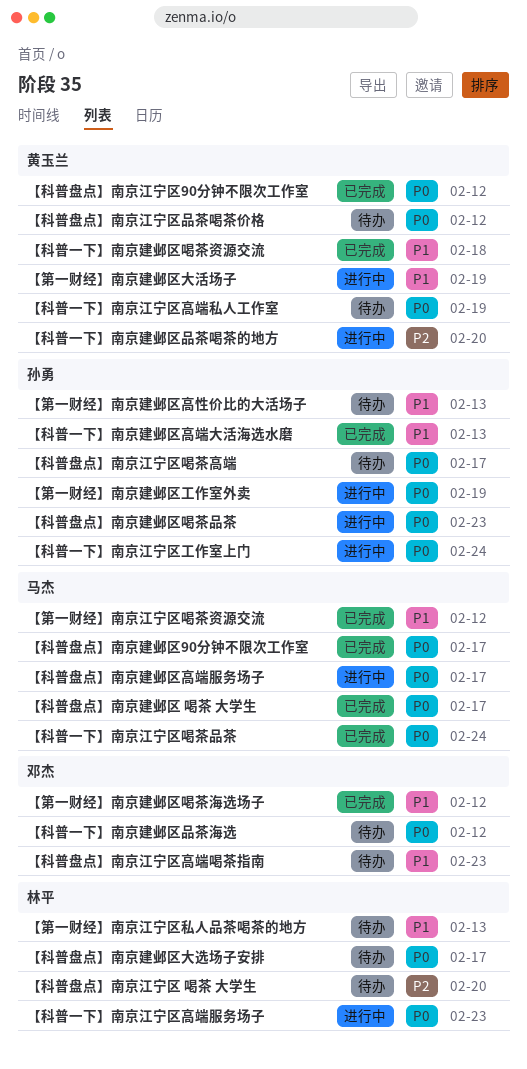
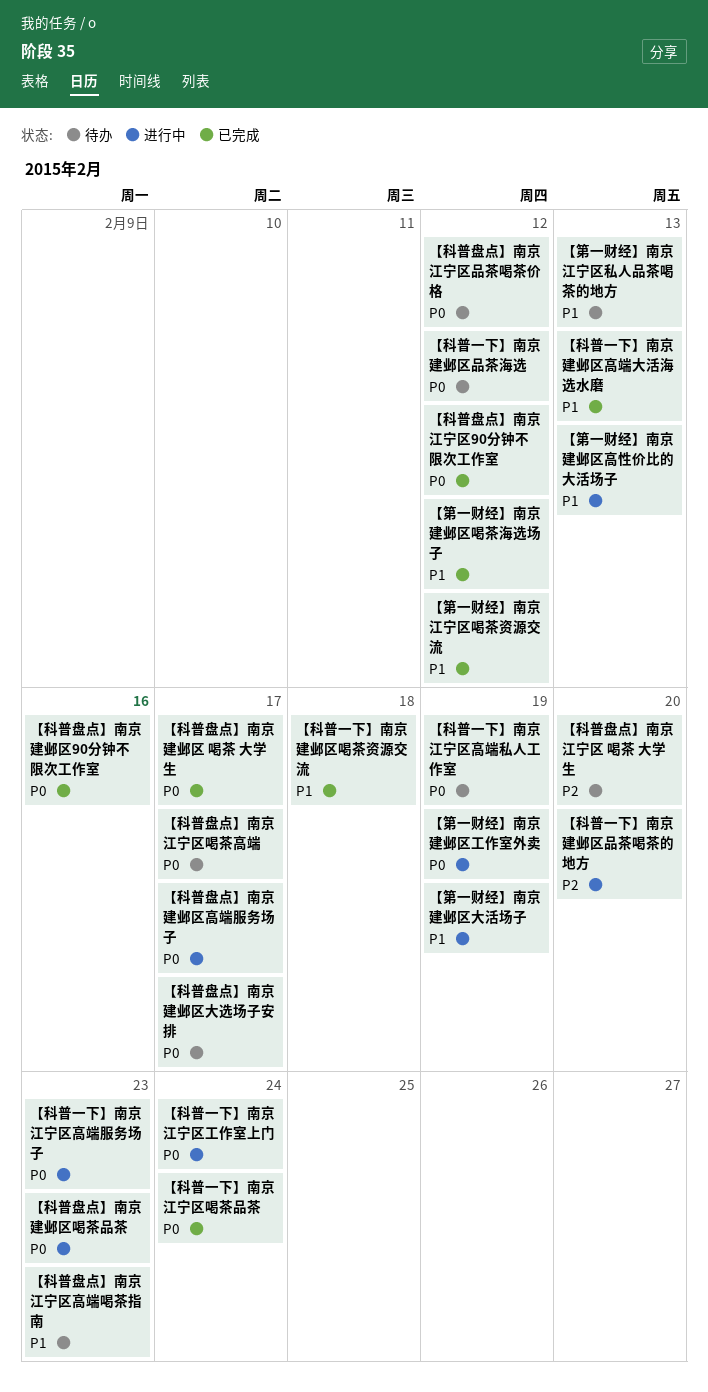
【科普盘点】南京建邺区90分钟不限次工作室, due: Feb 17 -> Feb 16
【第一财经】南京建邺区高性价比的大活场子, status: 待办 -> 进行中

